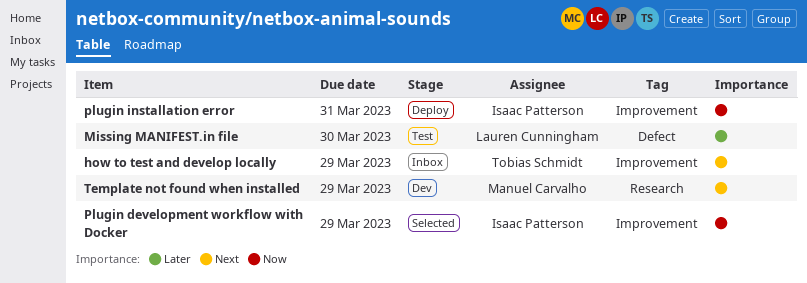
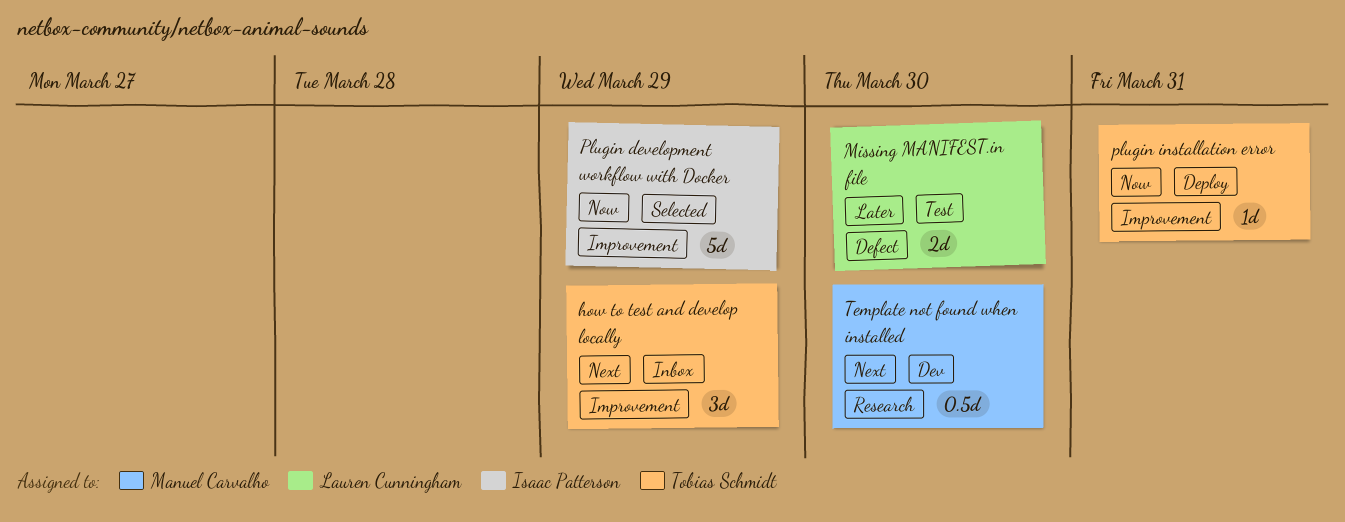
plugin installation error, owner: Isaac Patterson -> Tobias Schmidt
Template not found when installed, due: Mar 29 -> Mar 30

